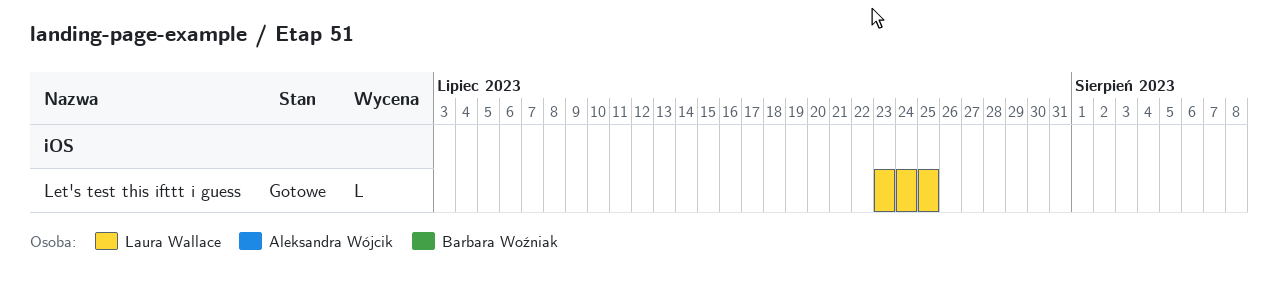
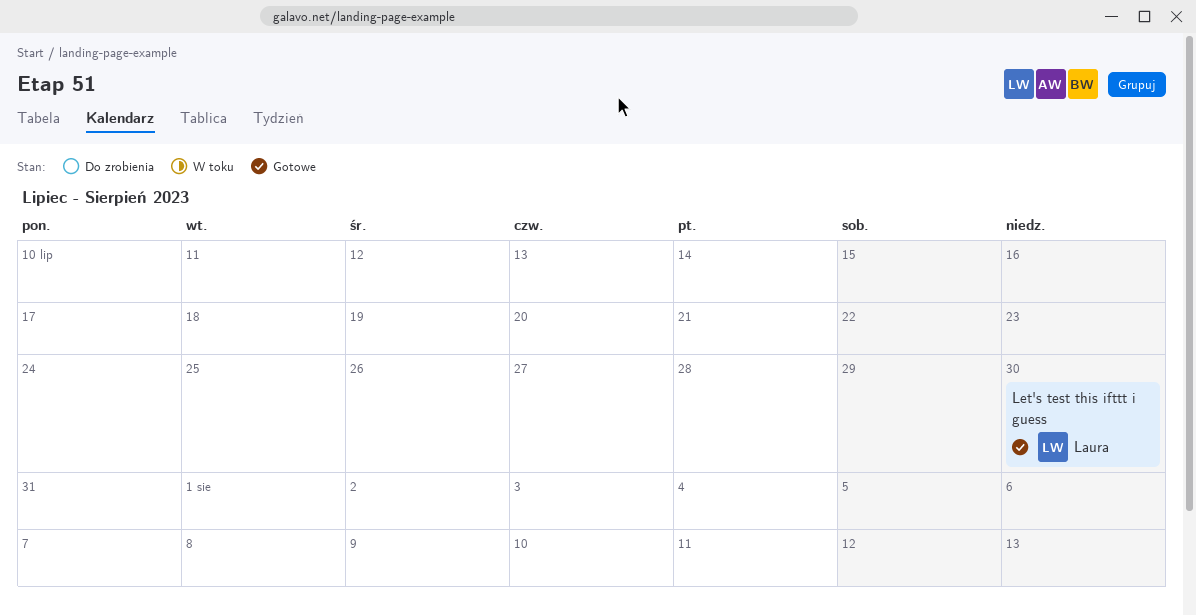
Let's test this ifttt i guess, due: Jul 25 -> Jul 30

